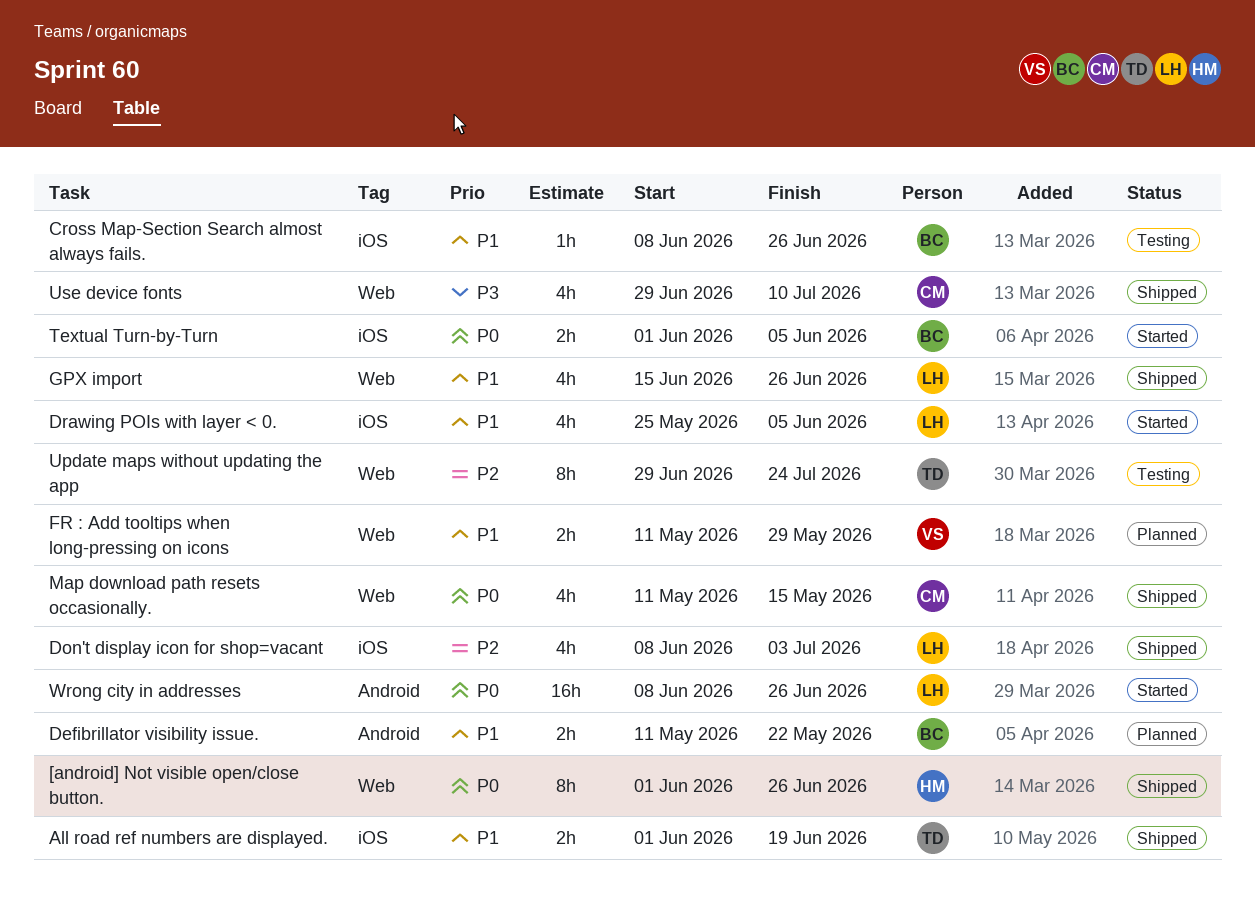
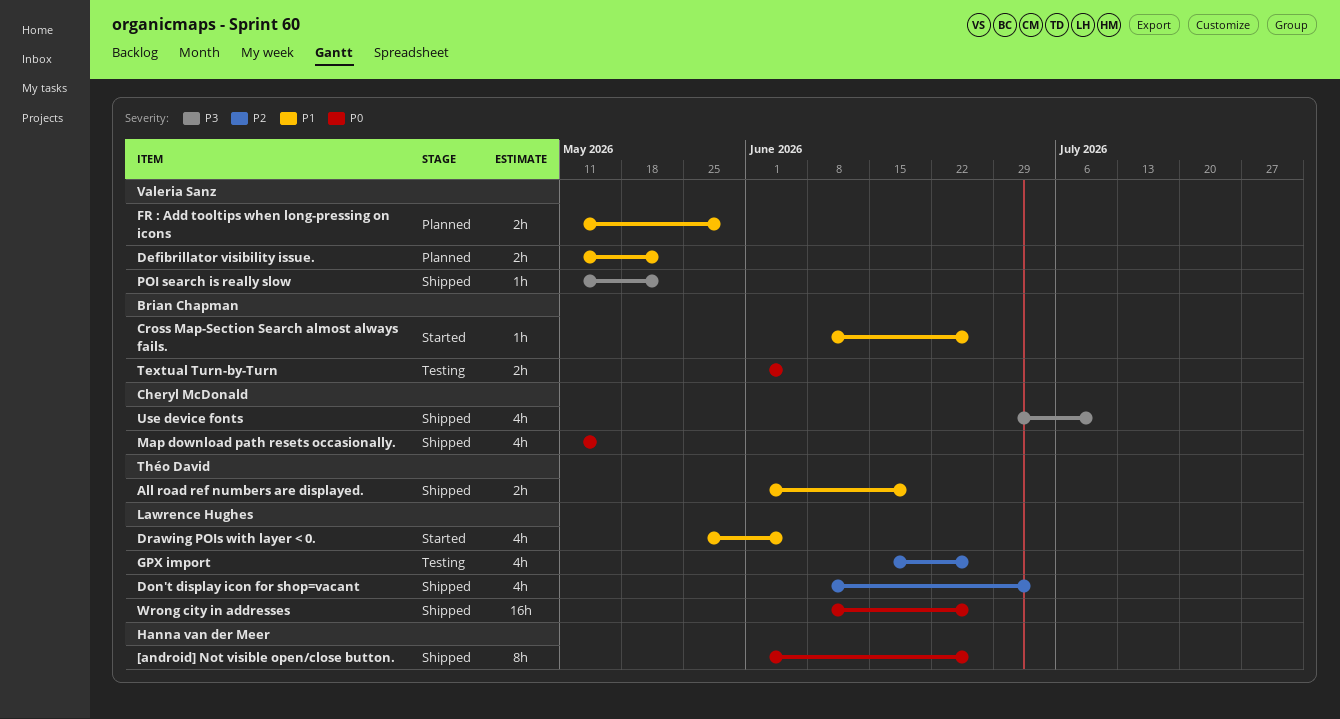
Cross Map-Section Search almost always fails., status: Testing -> Started
Defibrillator visibility issue., owner: Brian Chapman -> Valeria Sanz
GPX import, status: Shipped -> Testing
GPX import, priority: P1 -> P2
POI search is really slow: none -> present
Textual Turn-by-Turn, status: Started -> Testing
Update maps without updating the app: present -> none
Wrong city in addresses, status: Started -> Shipped

